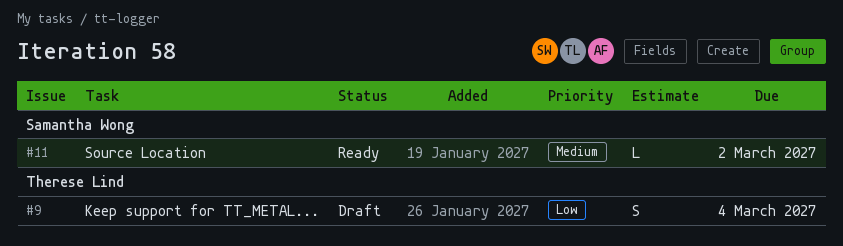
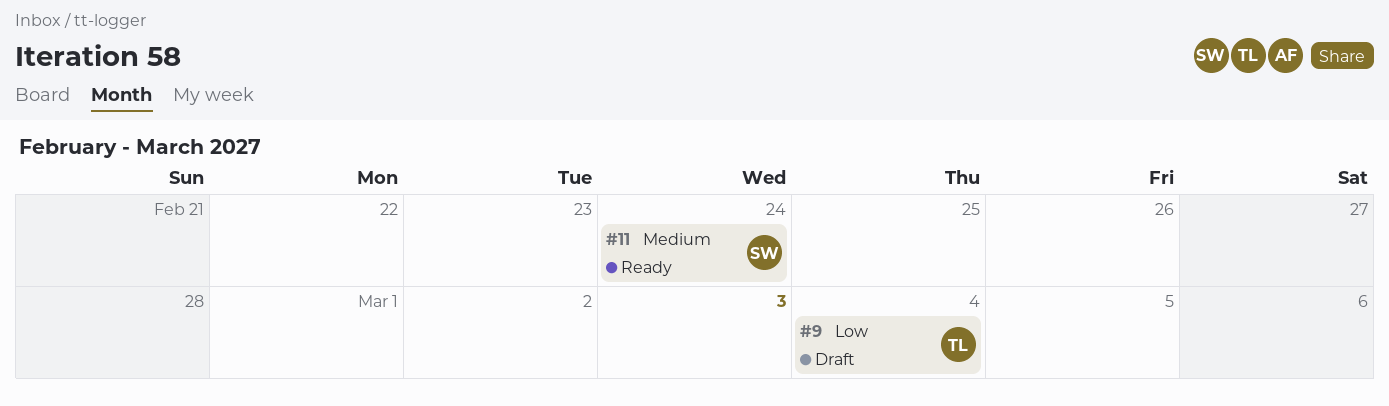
#11, due: Mar 2 -> Feb 24

